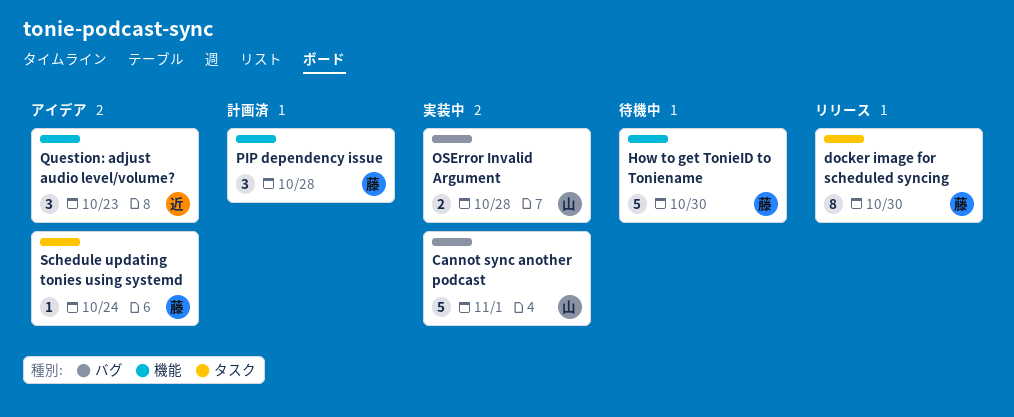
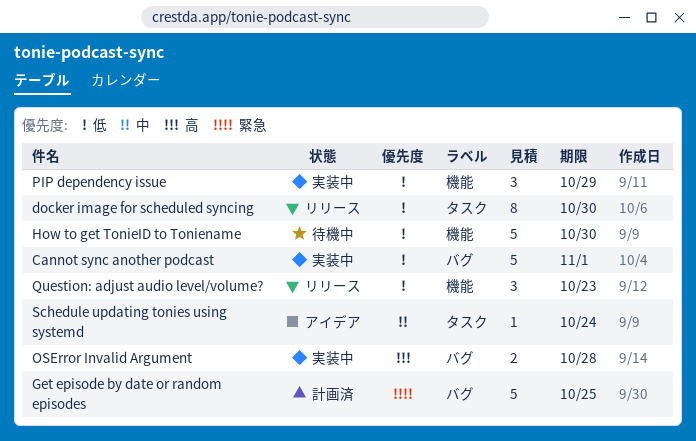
Get episode by date or random episodes: none -> present
PIP dependency issue, status: 計画済 -> 実装中
PIP dependency issue, due: Oct 28 -> Oct 29
Question: adjust audio level/volume?, status: アイデア -> リリース

